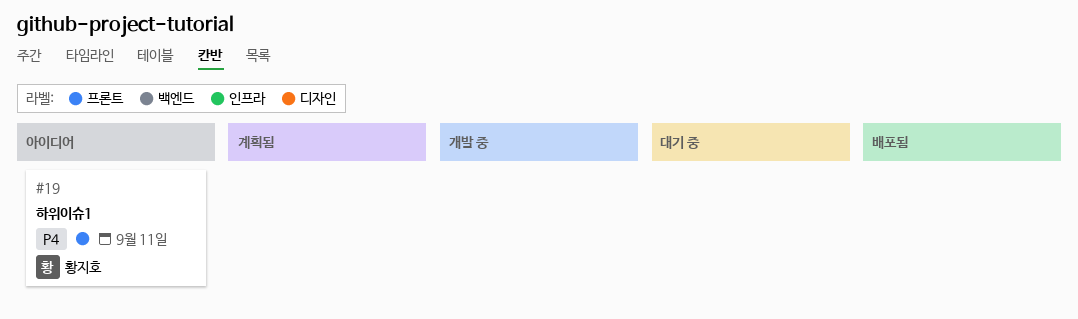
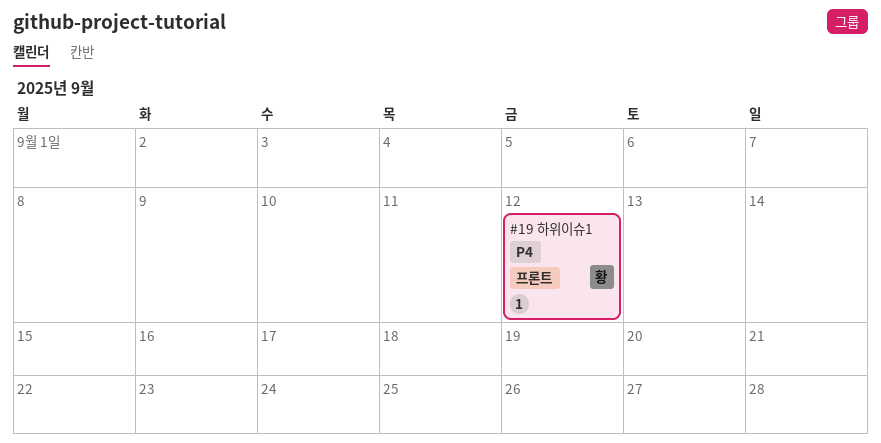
#19, due: Sep 11 -> Sep 12

